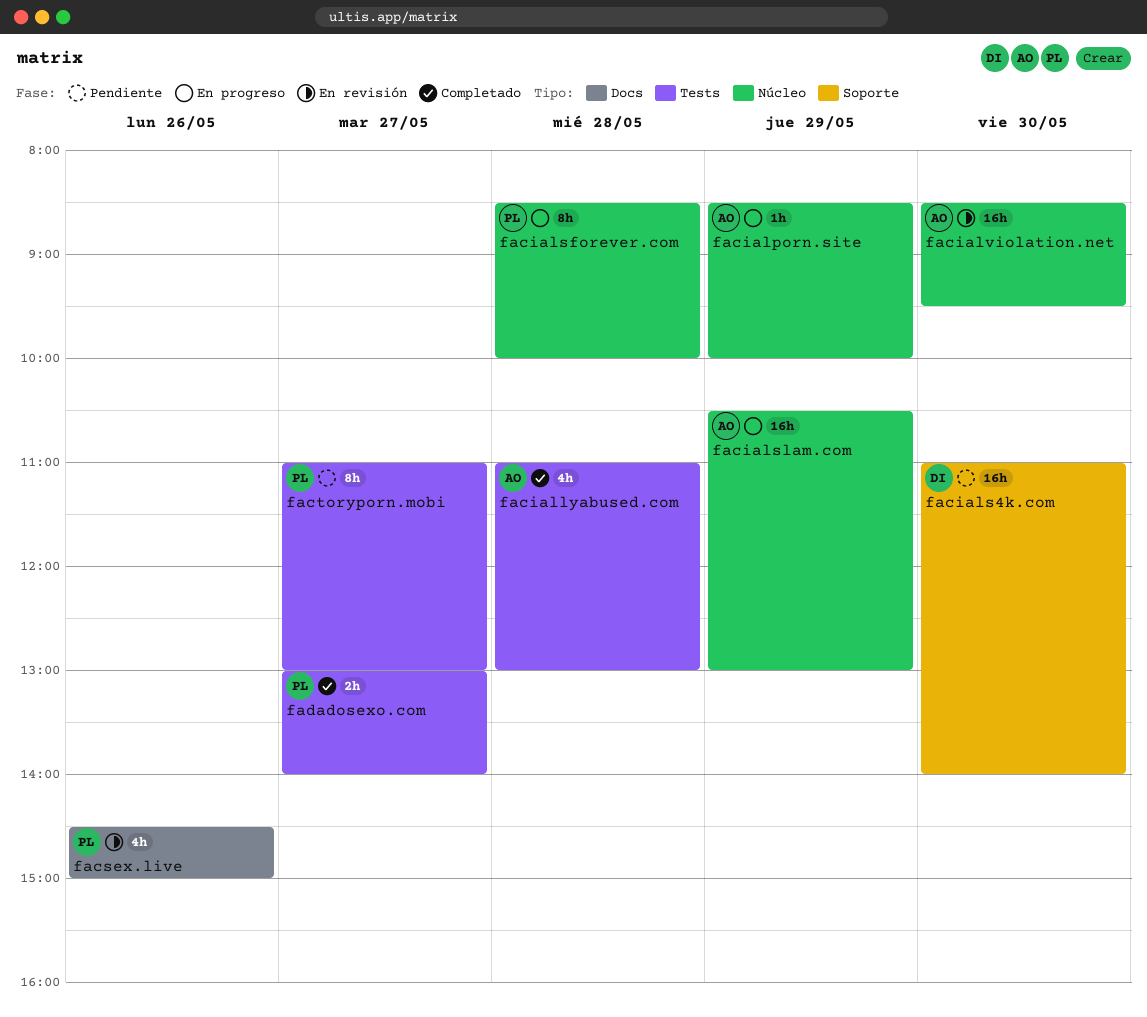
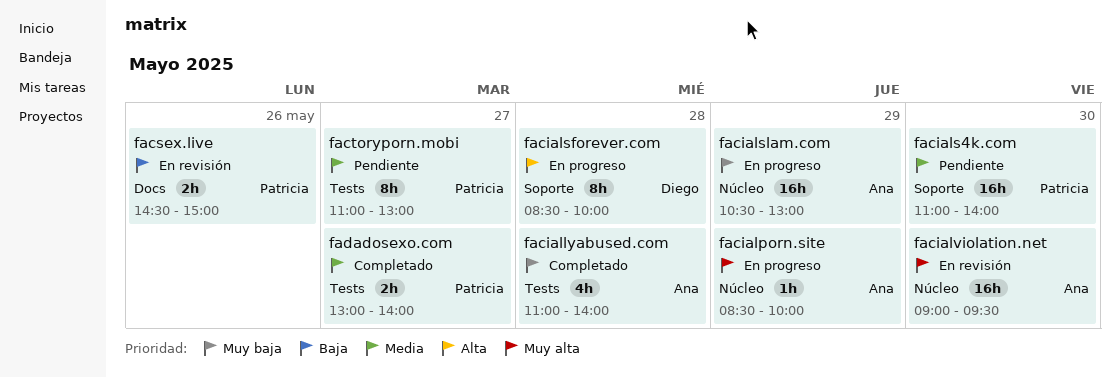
faciallyabused.com, ends: 13:00 -> 14:00
facials4k.com, owner: Diego -> Patricia
facialsforever.com, owner: Patricia -> Diego
facialsforever.com, label: Núcleo -> Soporte
facialviolation.net, begins: 08:30 -> 09:00
facsex.live, estimate: 4h -> 2h

